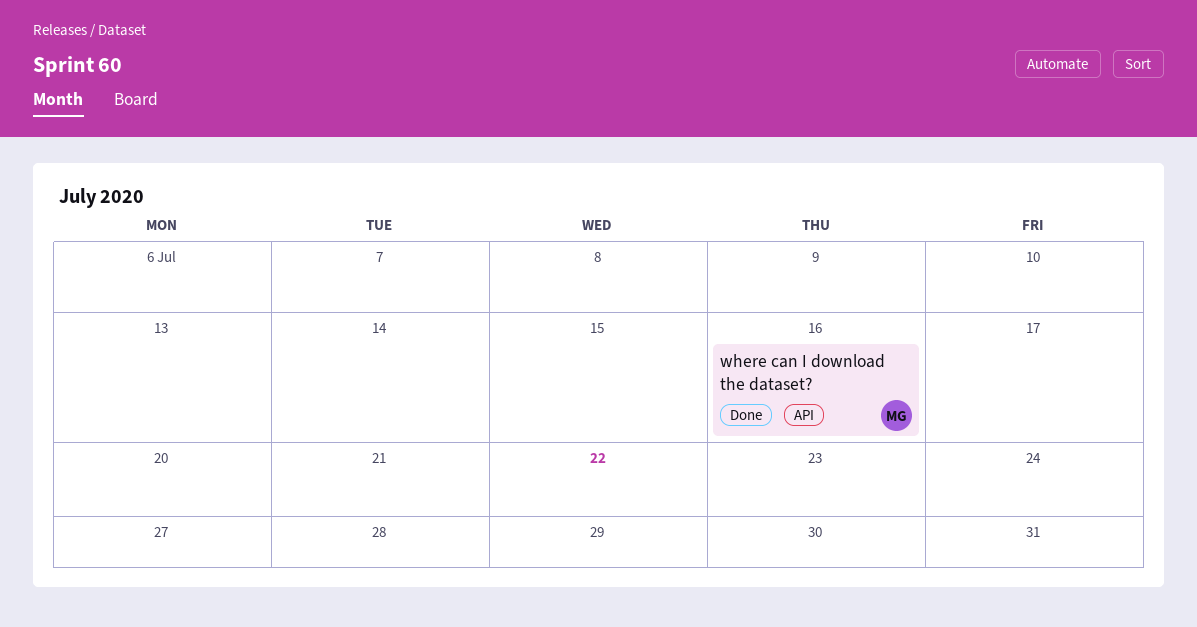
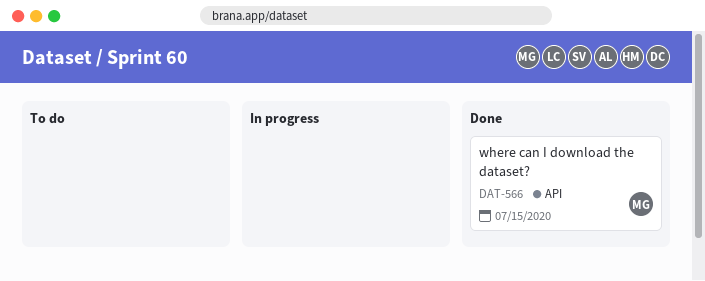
where can I download the dataset?, due: Jul 16 -> Jul 15

